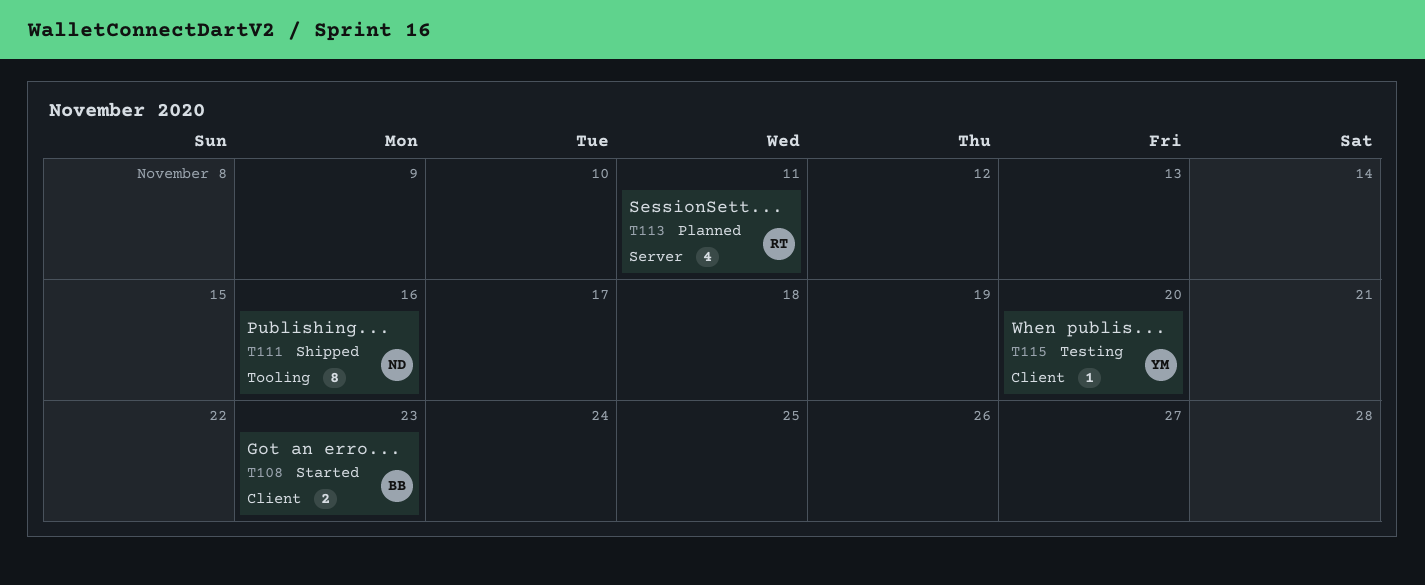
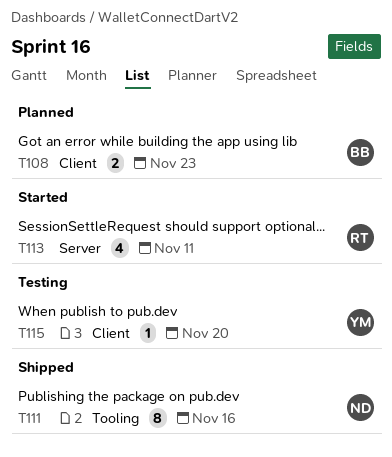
T108, status: Started -> Planned
T113, status: Planned -> Started

